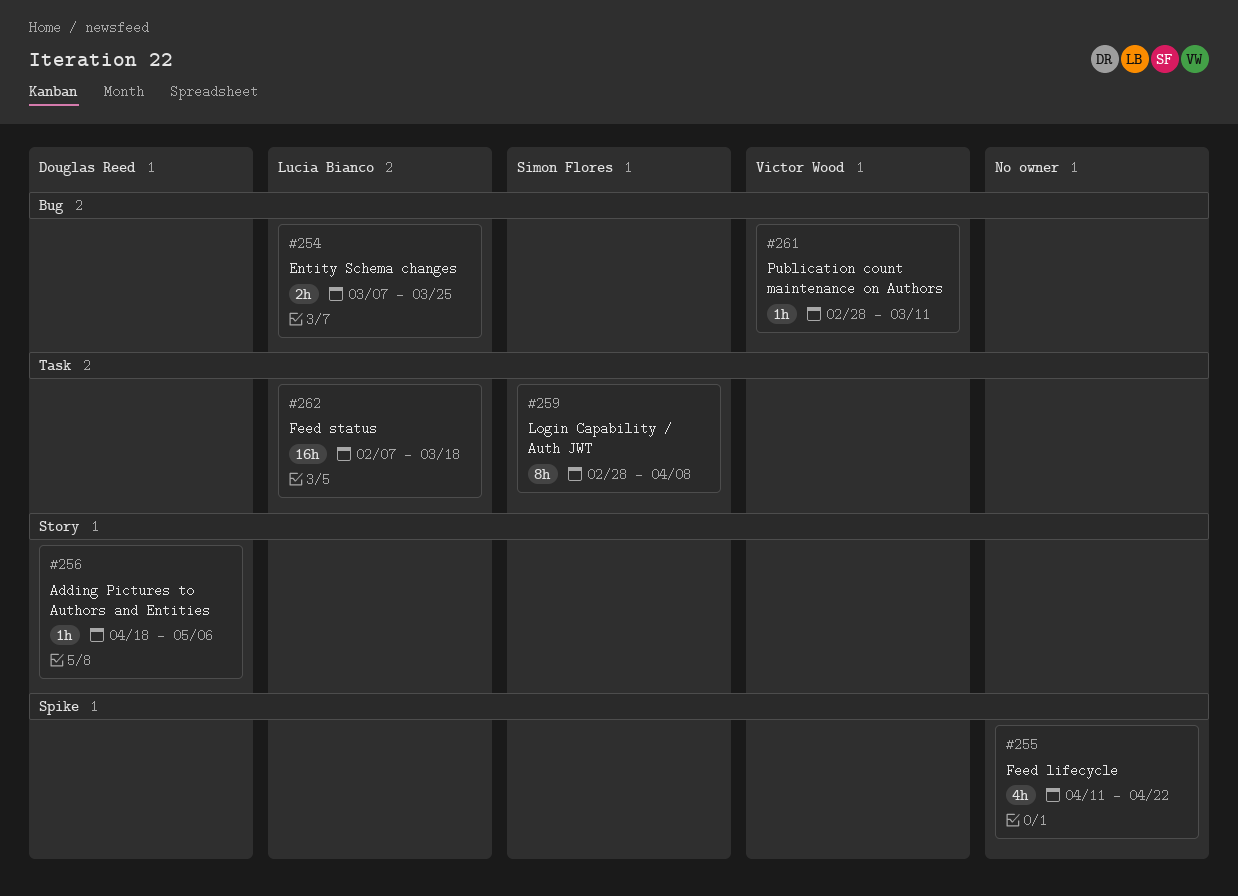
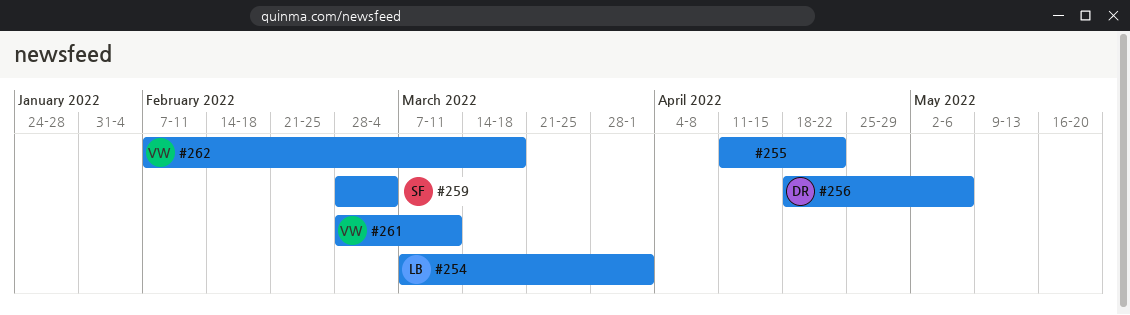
#254, due: Mar 25 -> Apr 1
#259, due: Apr 8 -> Mar 4
#262, owner: Lucia Bianco -> Victor Wood

